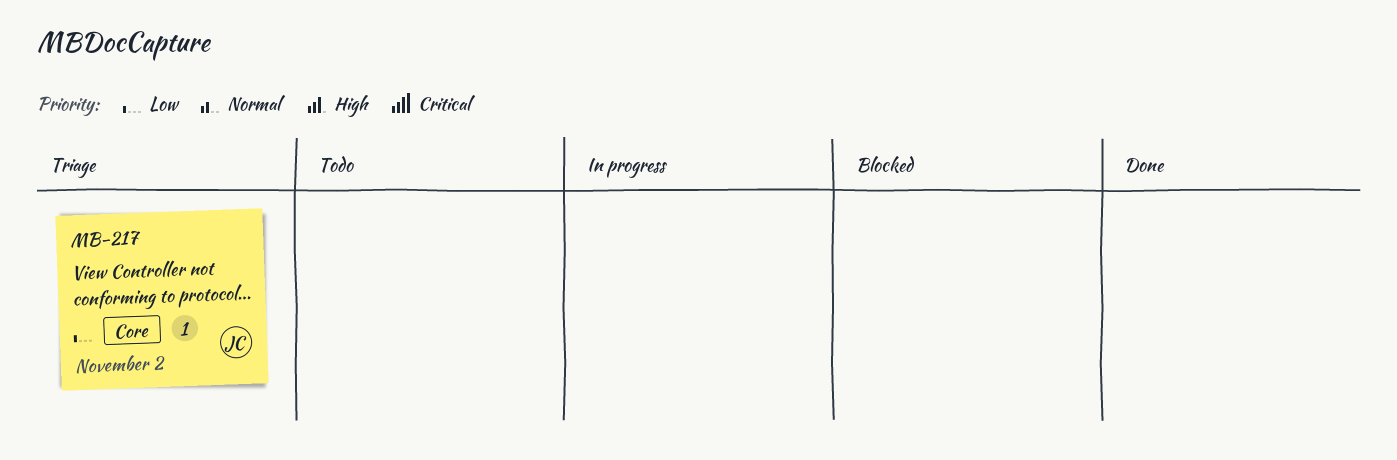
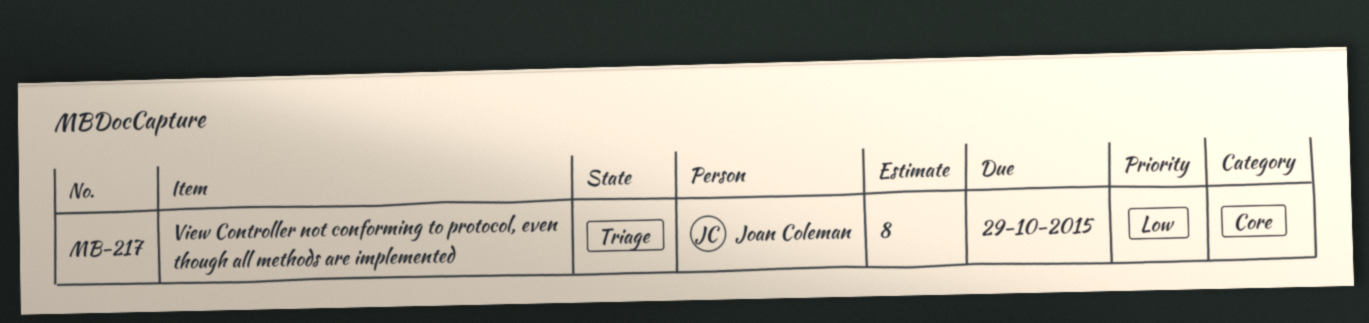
MB-217, estimate: 1 -> 8
MB-217, due: Nov 2 -> Oct 29

